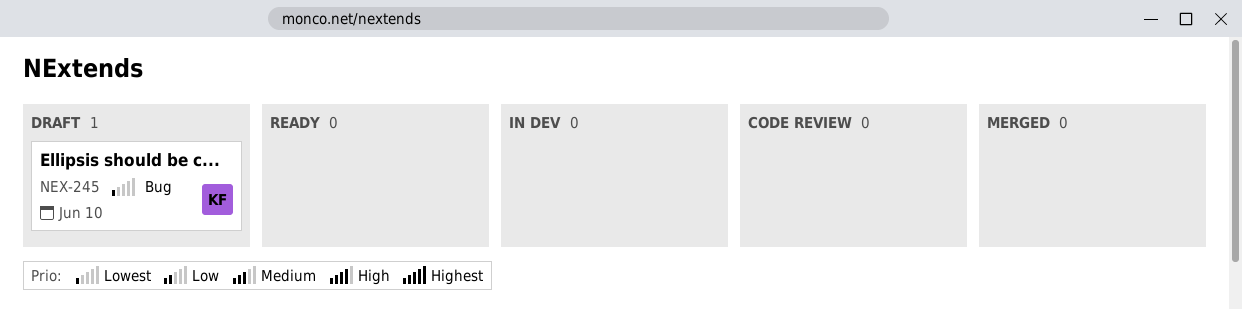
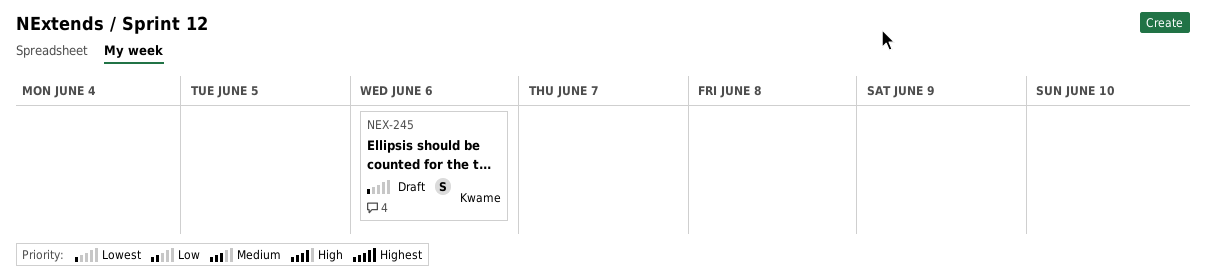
NEX-245, due: Jun 10 -> Jun 6

